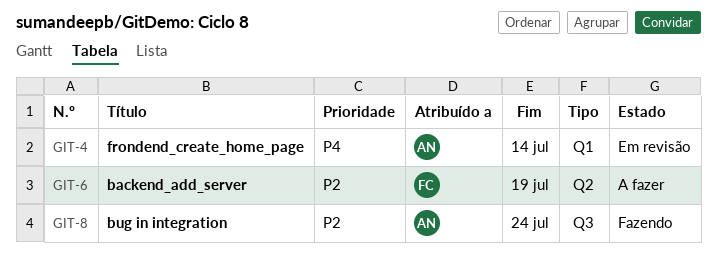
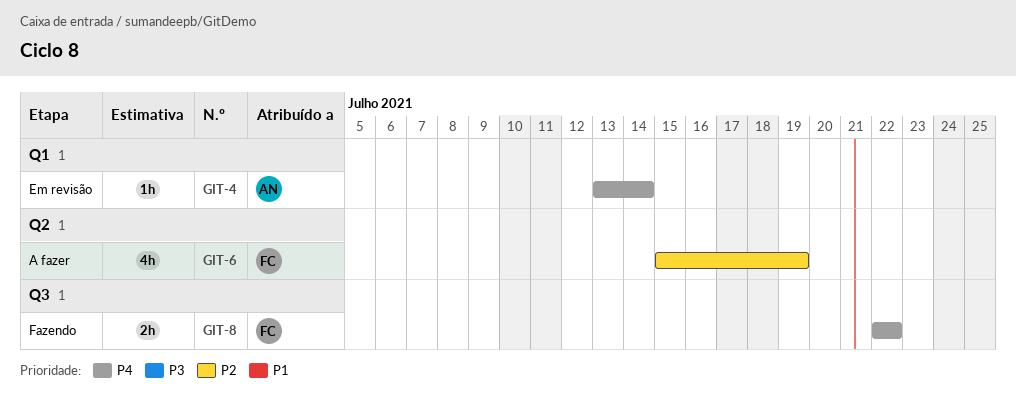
GIT-8, owner: AN -> FC
GIT-8, priority: P2 -> P4
GIT-8, due: Jul 24 -> Jul 22

